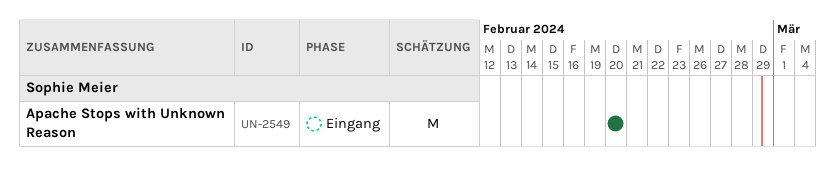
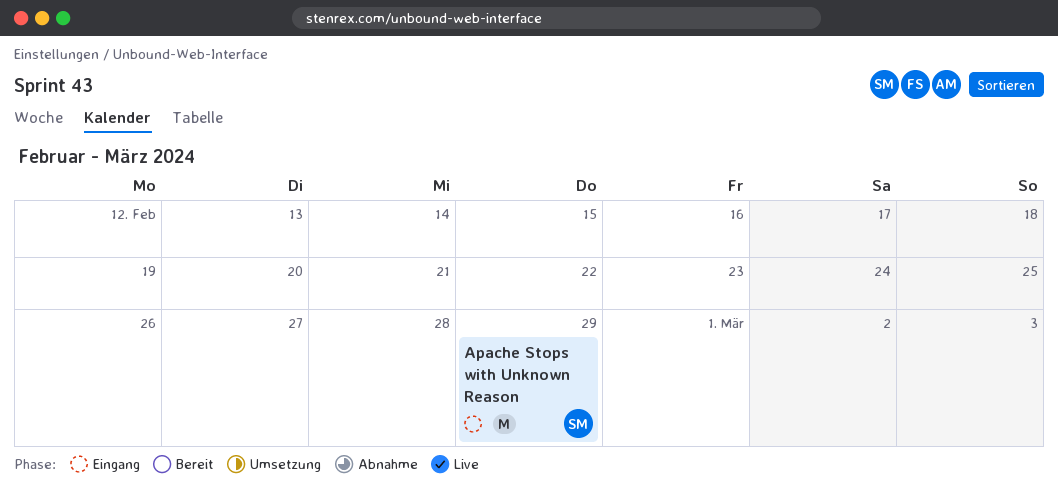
Apache Stops with Unknown Reason, due: Feb 20 -> Feb 29

